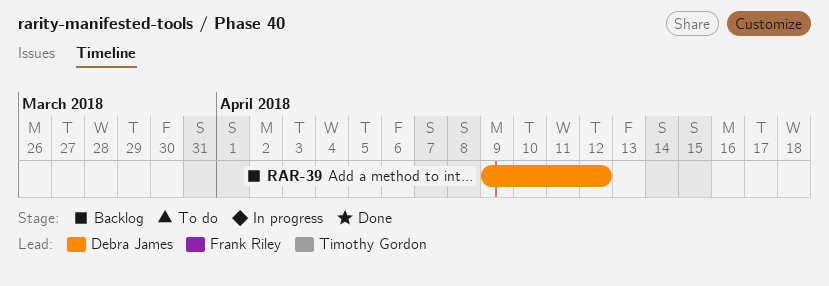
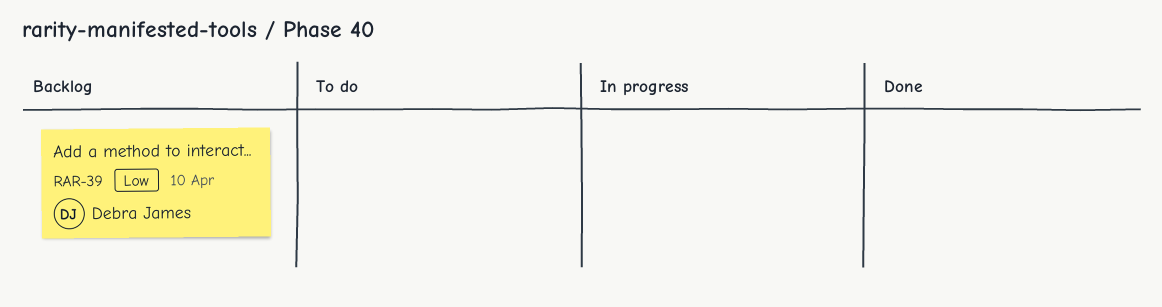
RAR-39, due: Apr 12 -> Apr 10

